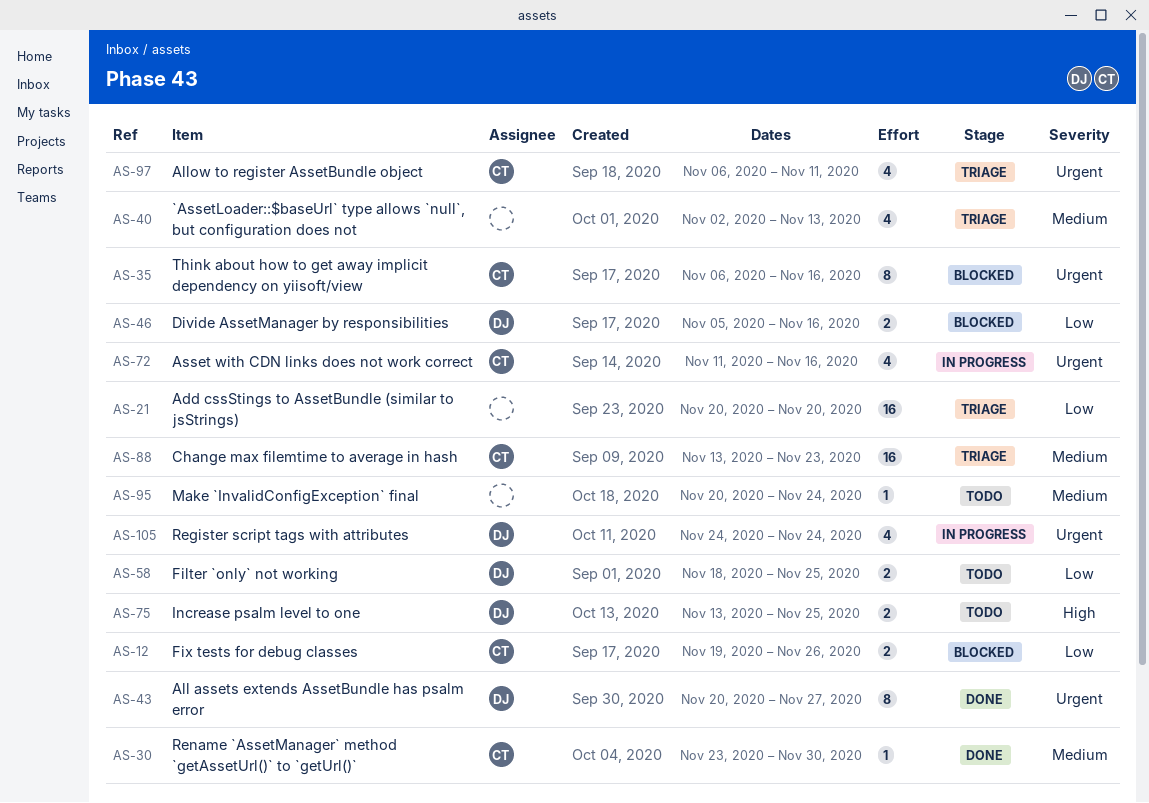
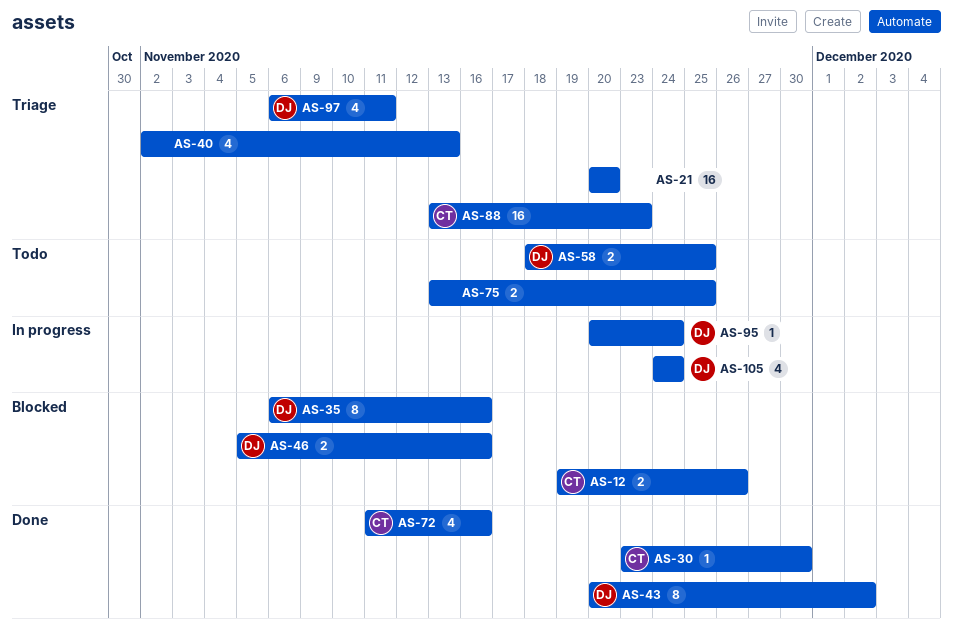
AS-35, owner: CT -> DJ
AS-43, due: Nov 27 -> Dec 2
AS-72, status: In progress -> Done
AS-75, owner: DJ -> none
AS-95, status: Todo -> In progress
AS-95, owner: none -> DJ
AS-97, owner: CT -> DJ

